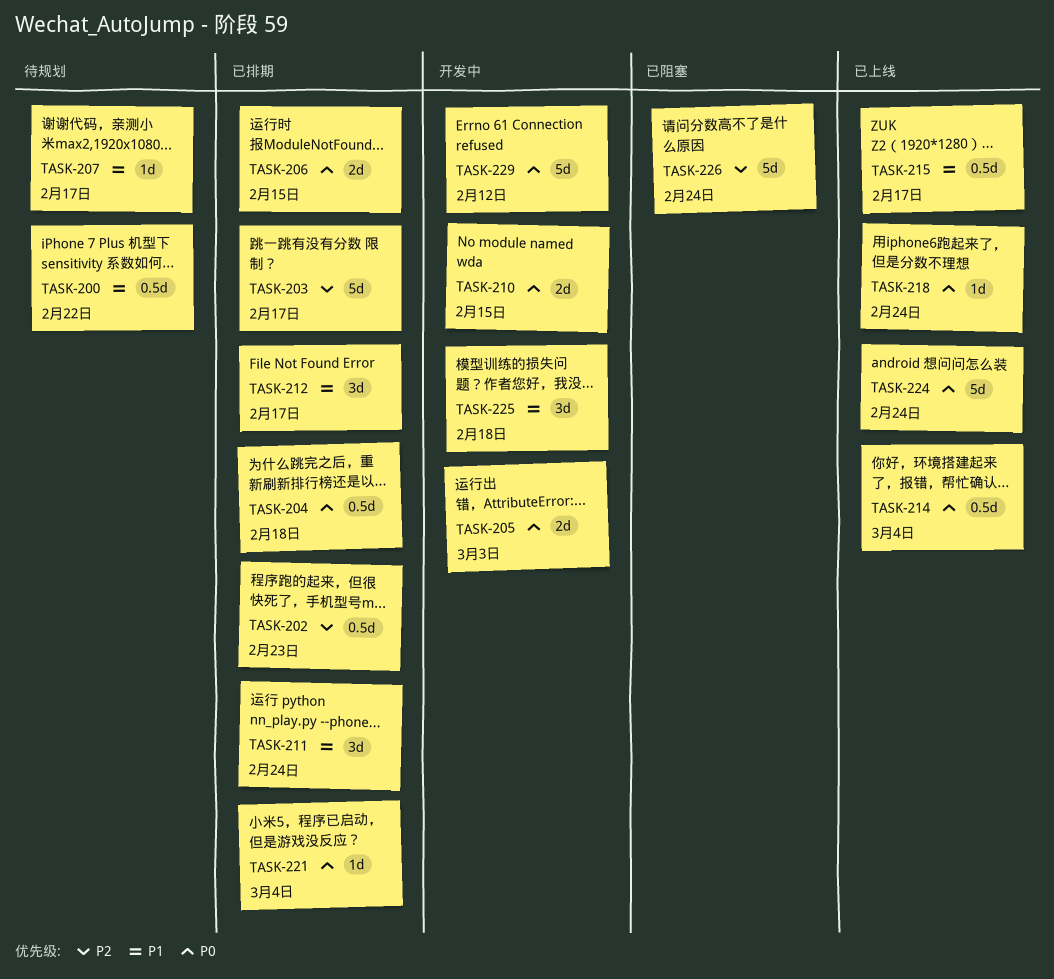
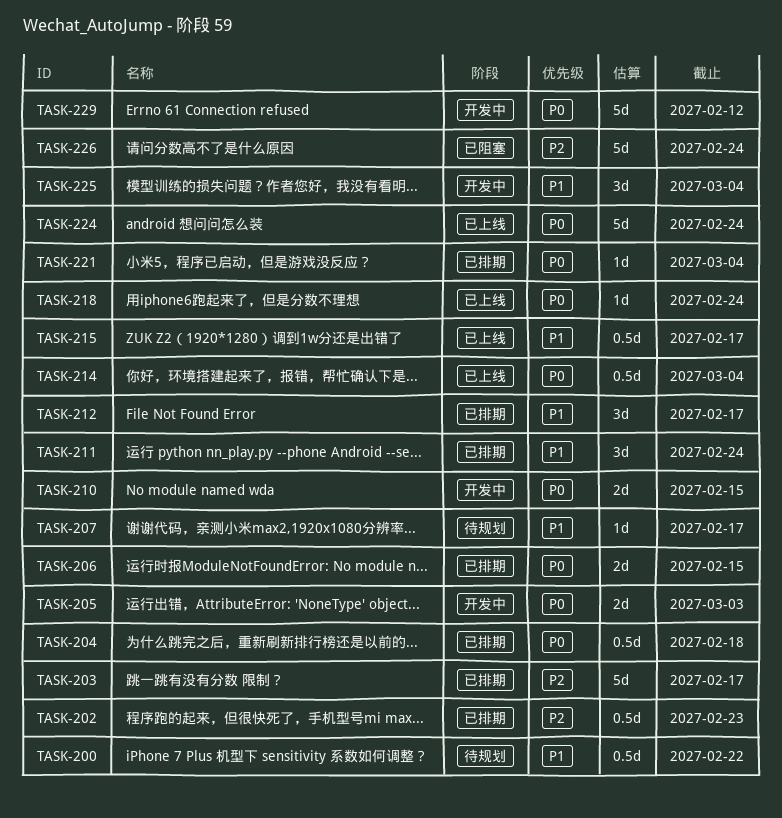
TASK-225, due: Feb 18 -> Mar 4

